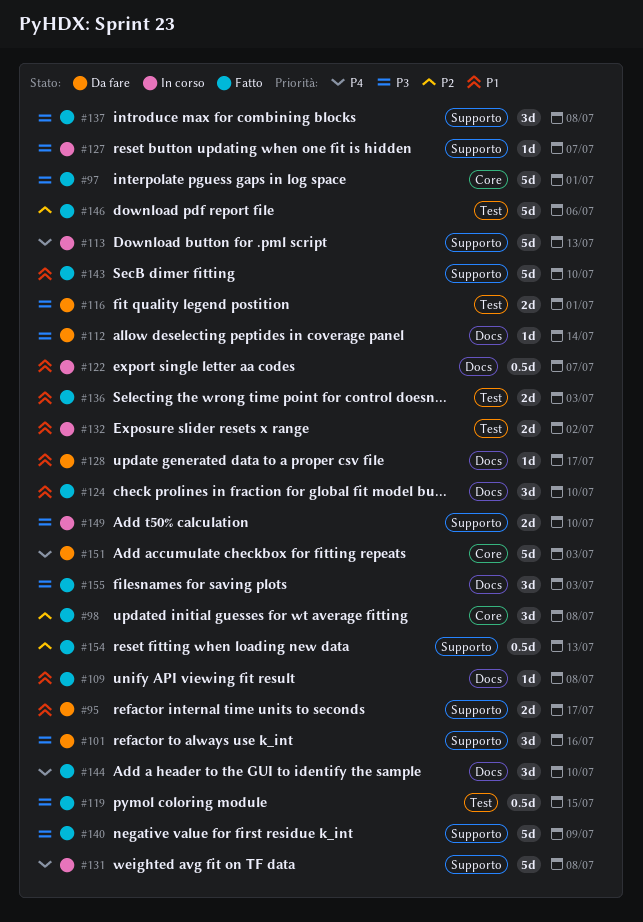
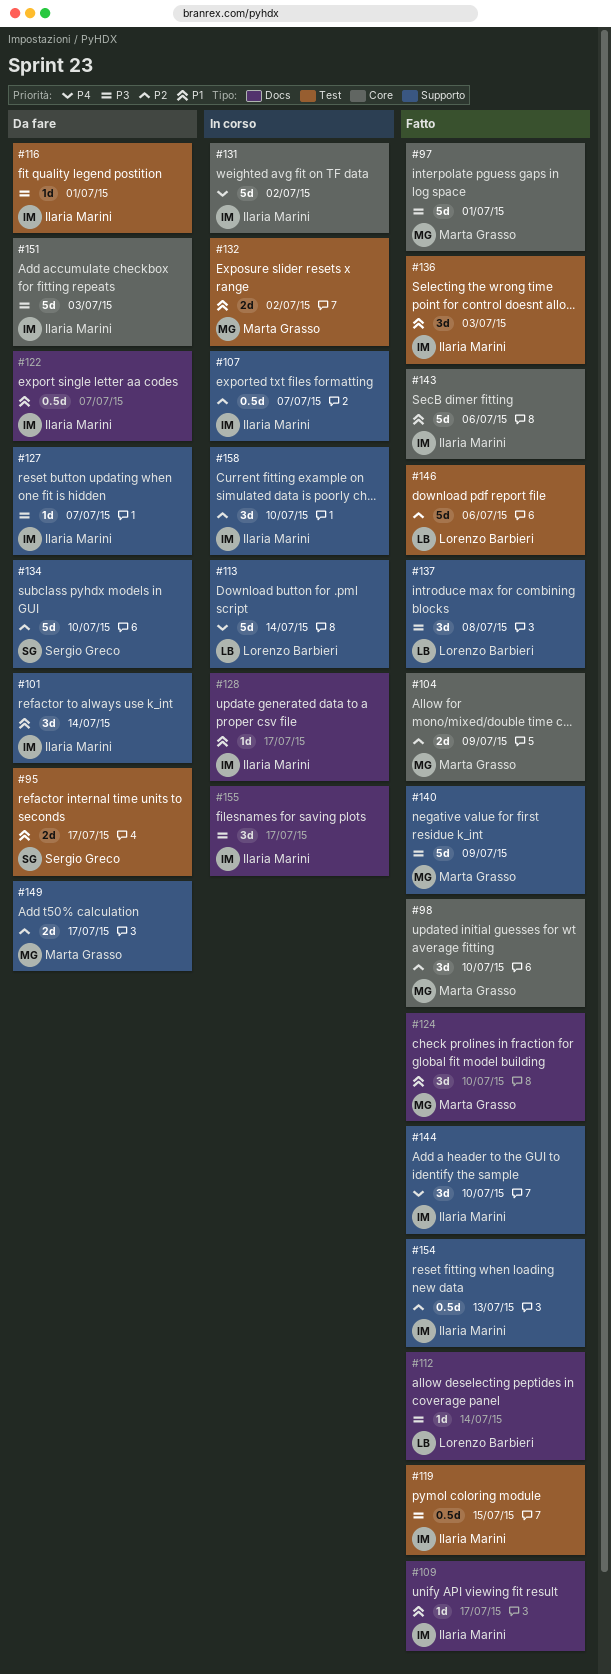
#95, label: Supporto -> Test
#98, due: Jul 8 -> Jul 10
#101, priority: P3 -> P1
#101, due: Jul 16 -> Jul 14
#104: none -> present
#107: none -> present
#109, due: Jul 8 -> Jul 17
#112, status: Da fare -> Fatto
#113, due: Jul 13 -> Jul 14
#116, estimate: 2d -> 1d
#122, status: In corso -> Da fare
#127, status: In corso -> Da fare
#128, status: Da fare -> In corso
#131, label: Supporto -> Core
#131, due: Jul 8 -> Jul 2
#134: none -> present
#136, estimate: 2d -> 3d
#143, label: Supporto -> Core
#143, due: Jul 10 -> Jul 6
#144, label: Docs -> Supporto
#149, status: In corso -> Da fare
#149, priority: P3 -> P2
#149, due: Jul 10 -> Jul 17
#151, priority: P4 -> P3
#155, status: Fatto -> In corso
#155, due: Jul 3 -> Jul 17
#158: none -> present

